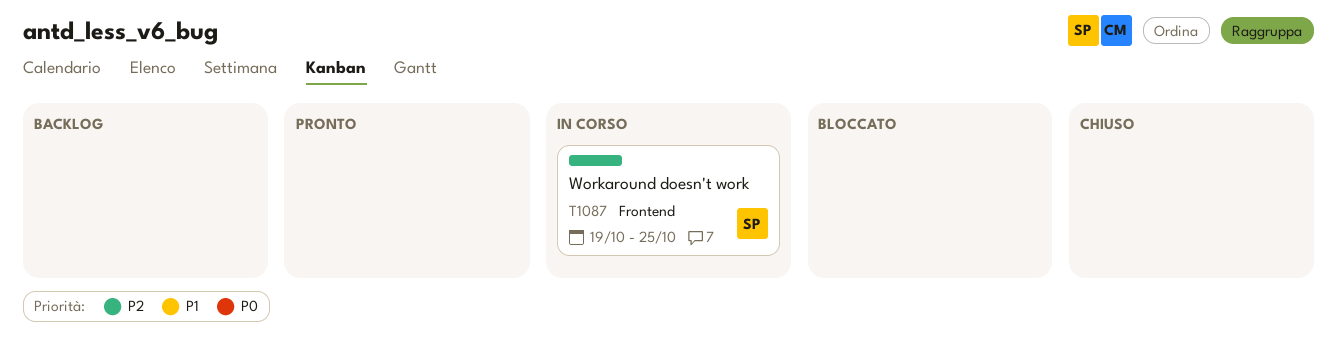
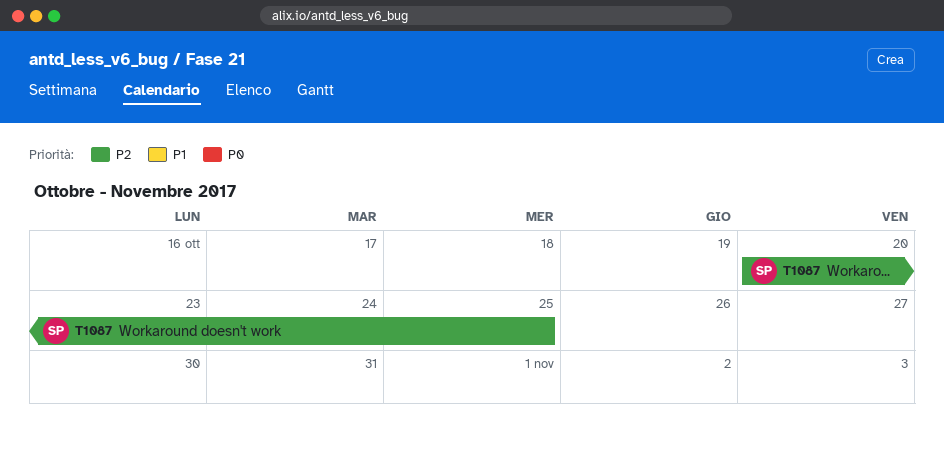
T1087, start: Oct 19 -> Oct 20

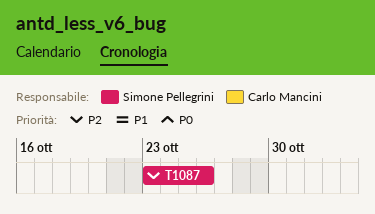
T1087, start: Oct 20 -> Oct 23
T1087, due: Oct 25 -> Oct 26

